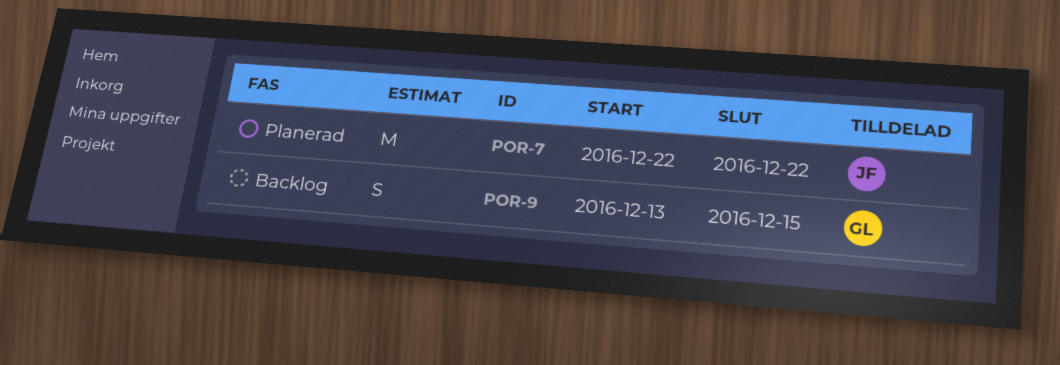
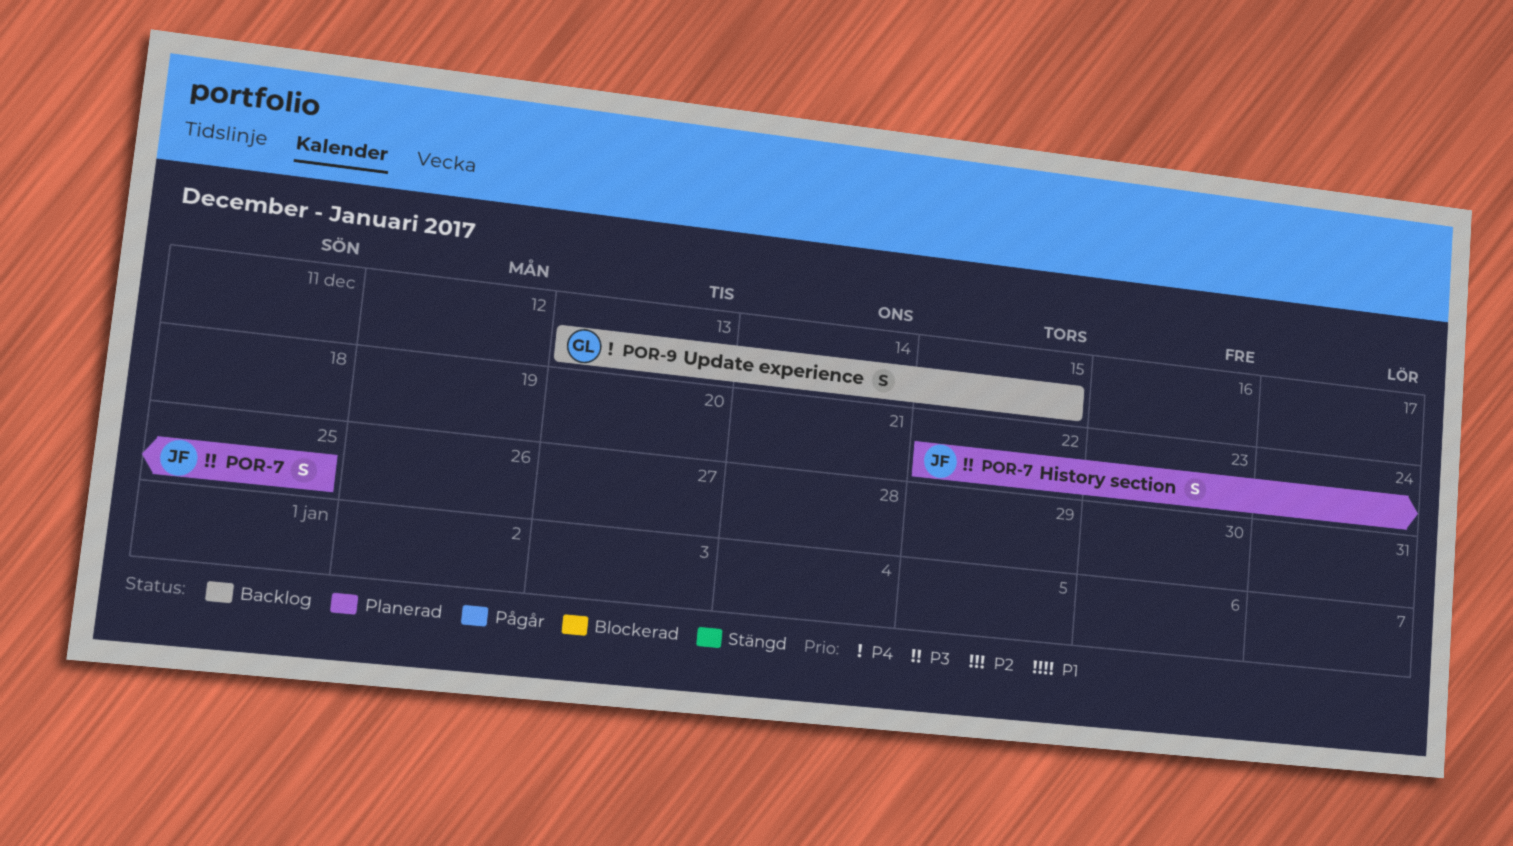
POR-7, estimate: M -> S
POR-7, due: Dec 22 -> Dec 25

